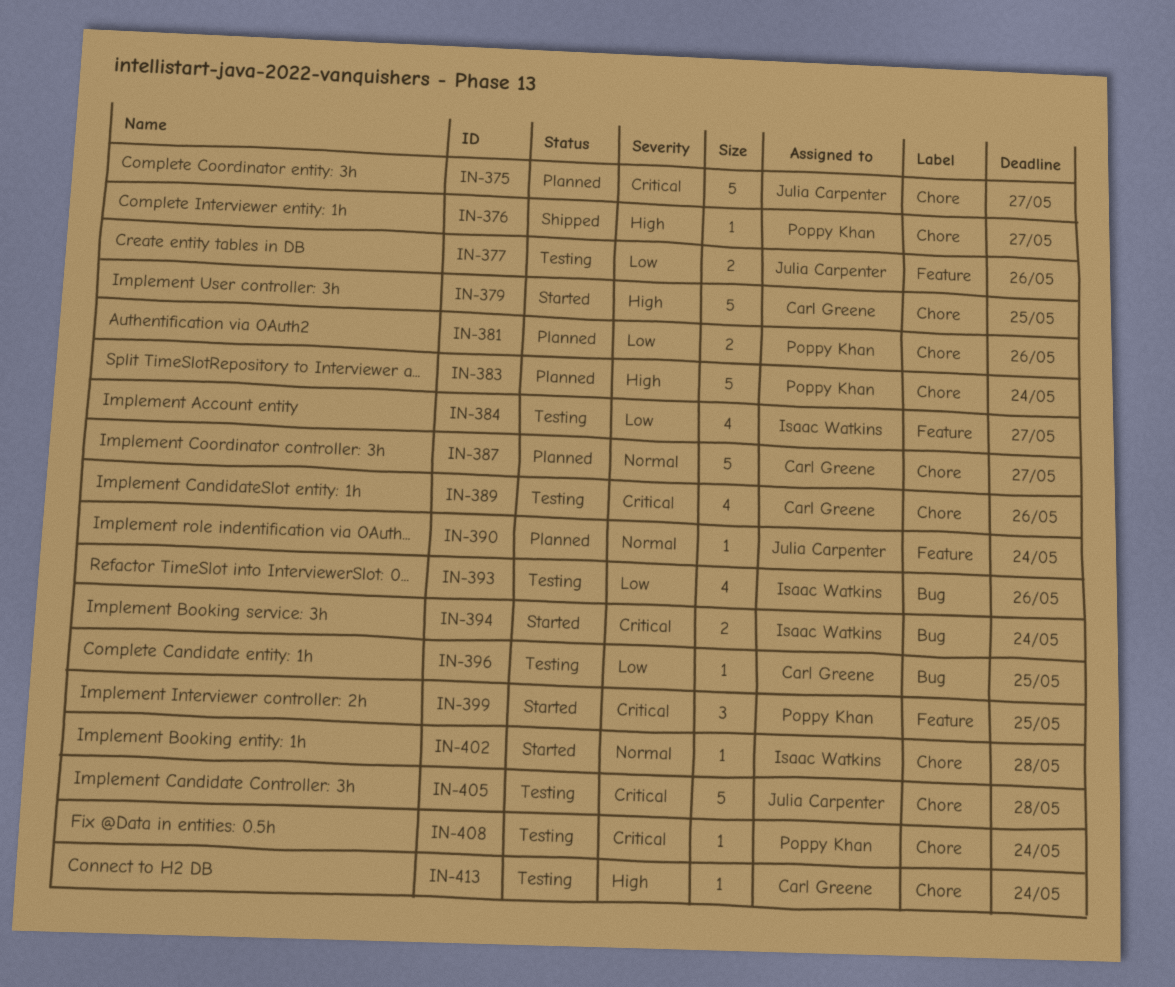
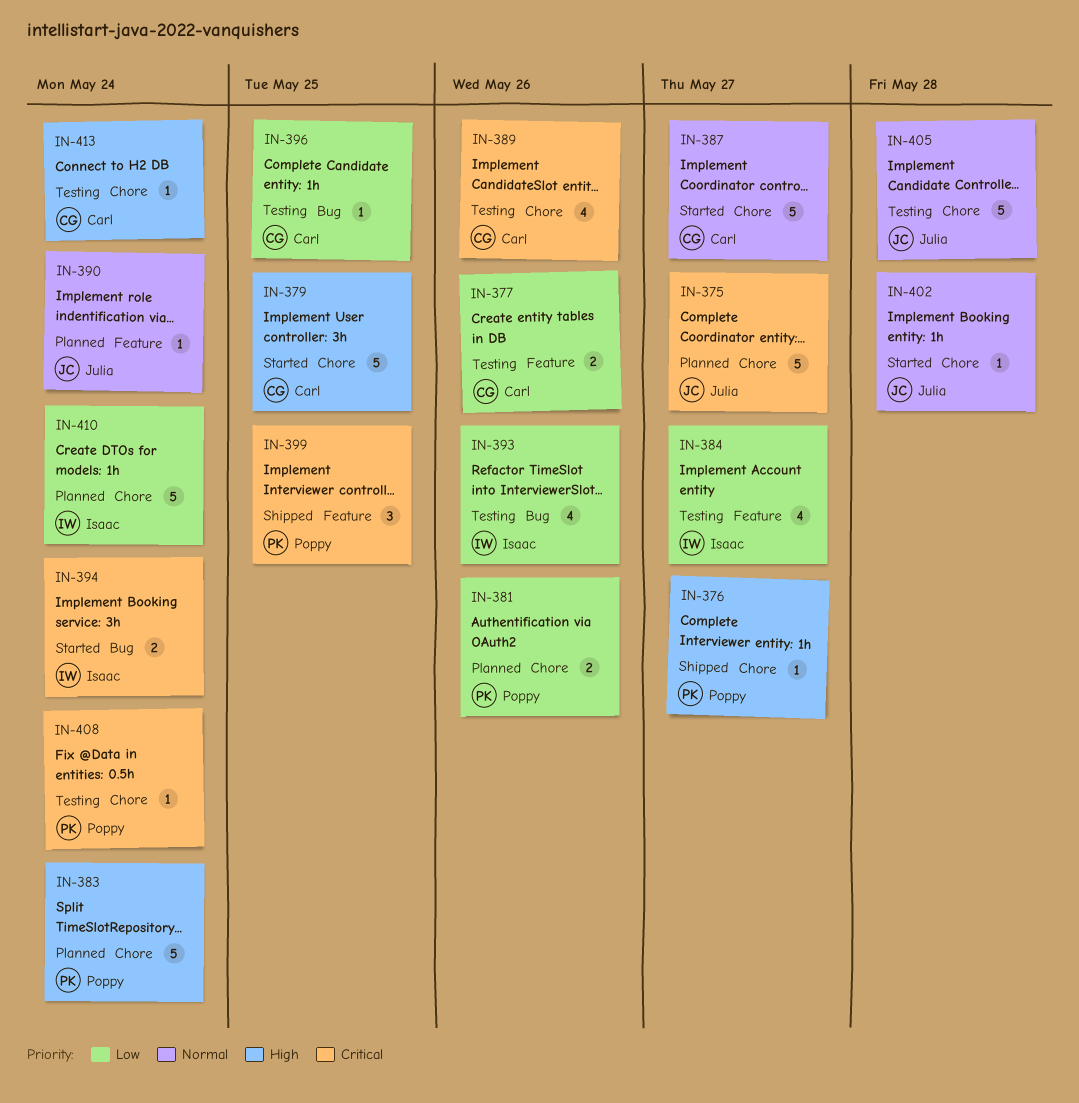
IN-377, owner: Julia Carpenter -> Carl Greene
IN-387, status: Planned -> Started
IN-399, status: Started -> Shipped
IN-402, owner: Isaac Watkins -> Julia Carpenter
IN-405, priority: Critical -> Normal
IN-410: none -> present

